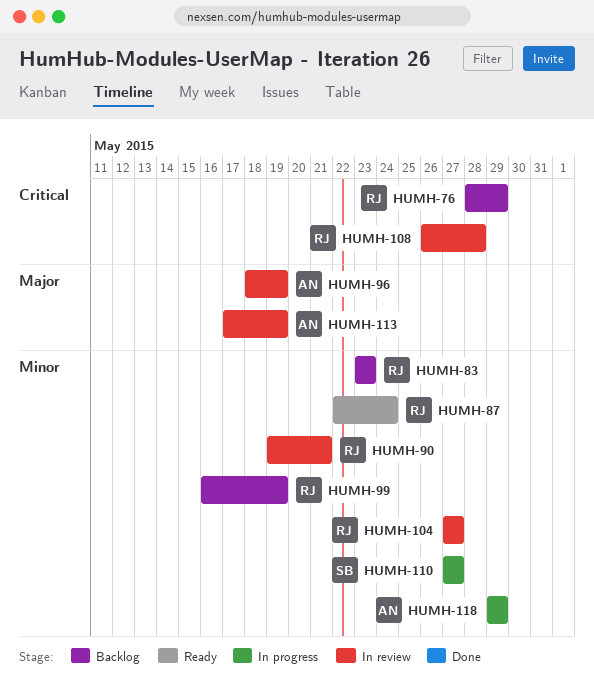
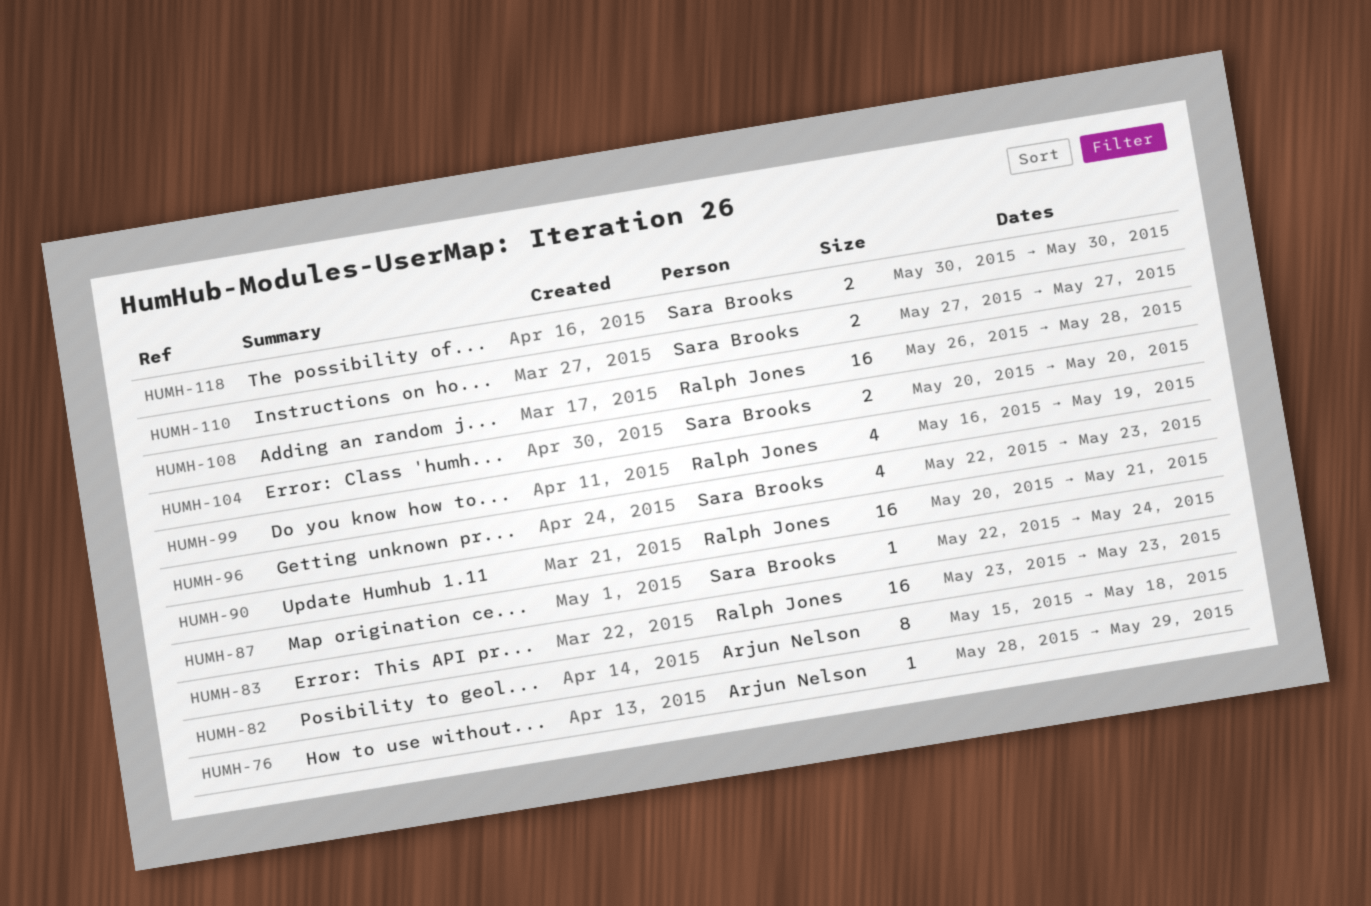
HUMH-76, owner: Ralph Jones -> Arjun Nelson
HUMH-82: none -> present
HUMH-87, owner: Ralph Jones -> Sara Brooks
HUMH-90, start: May 19 -> May 20
HUMH-96, owner: Arjun Nelson -> Sara Brooks
HUMH-96, start: May 18 -> May 22
HUMH-96, due: May 19 -> May 23
HUMH-104, owner: Ralph Jones -> Sara Brooks
HUMH-104, start: May 27 -> May 20
HUMH-104, due: May 27 -> May 20
HUMH-113: present -> none
HUMH-118, owner: Arjun Nelson -> Sara Brooks
HUMH-118, start: May 29 -> May 30
HUMH-118, due: May 29 -> May 30

